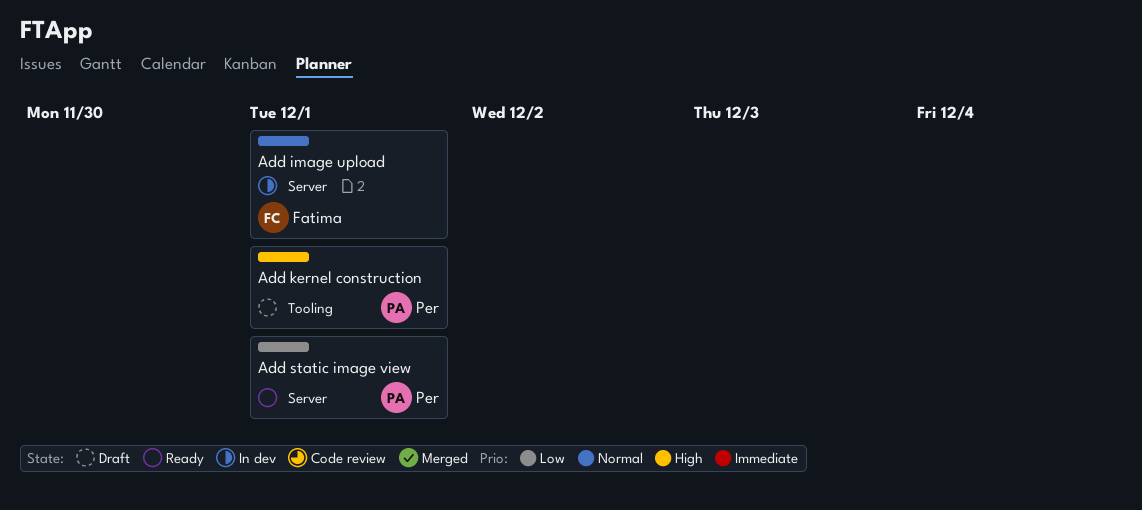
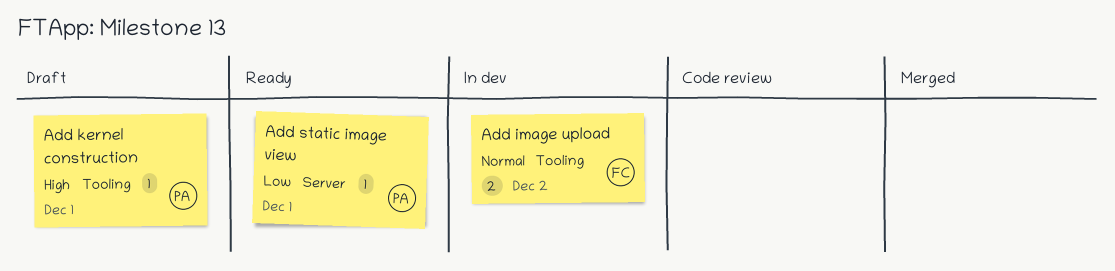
Add image upload, label: Server -> Tooling
Add image upload, due: Dec 1 -> Dec 2

